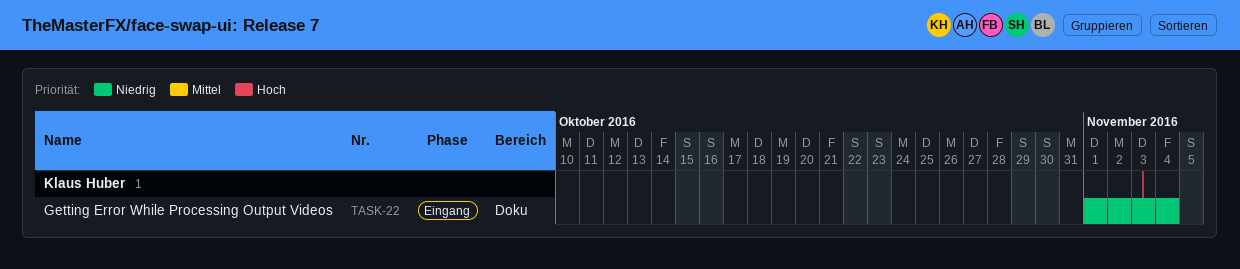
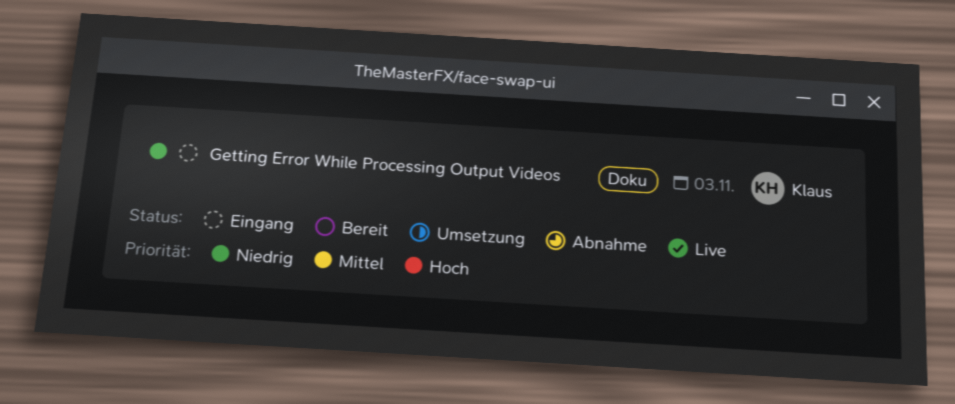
Getting Error While Processing Output Videos, due: Nov 4 -> Nov 3

